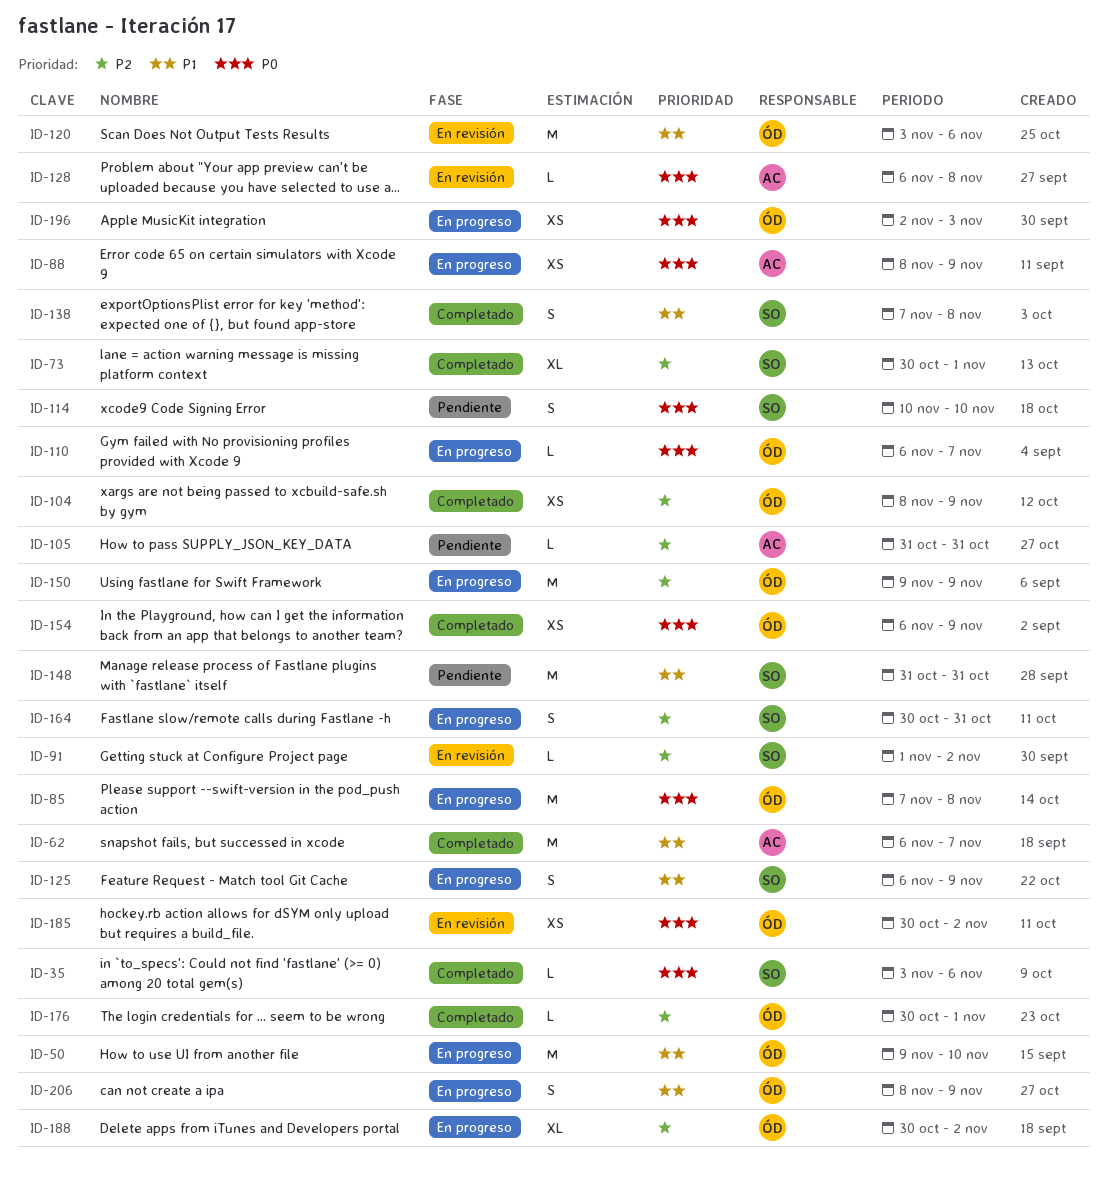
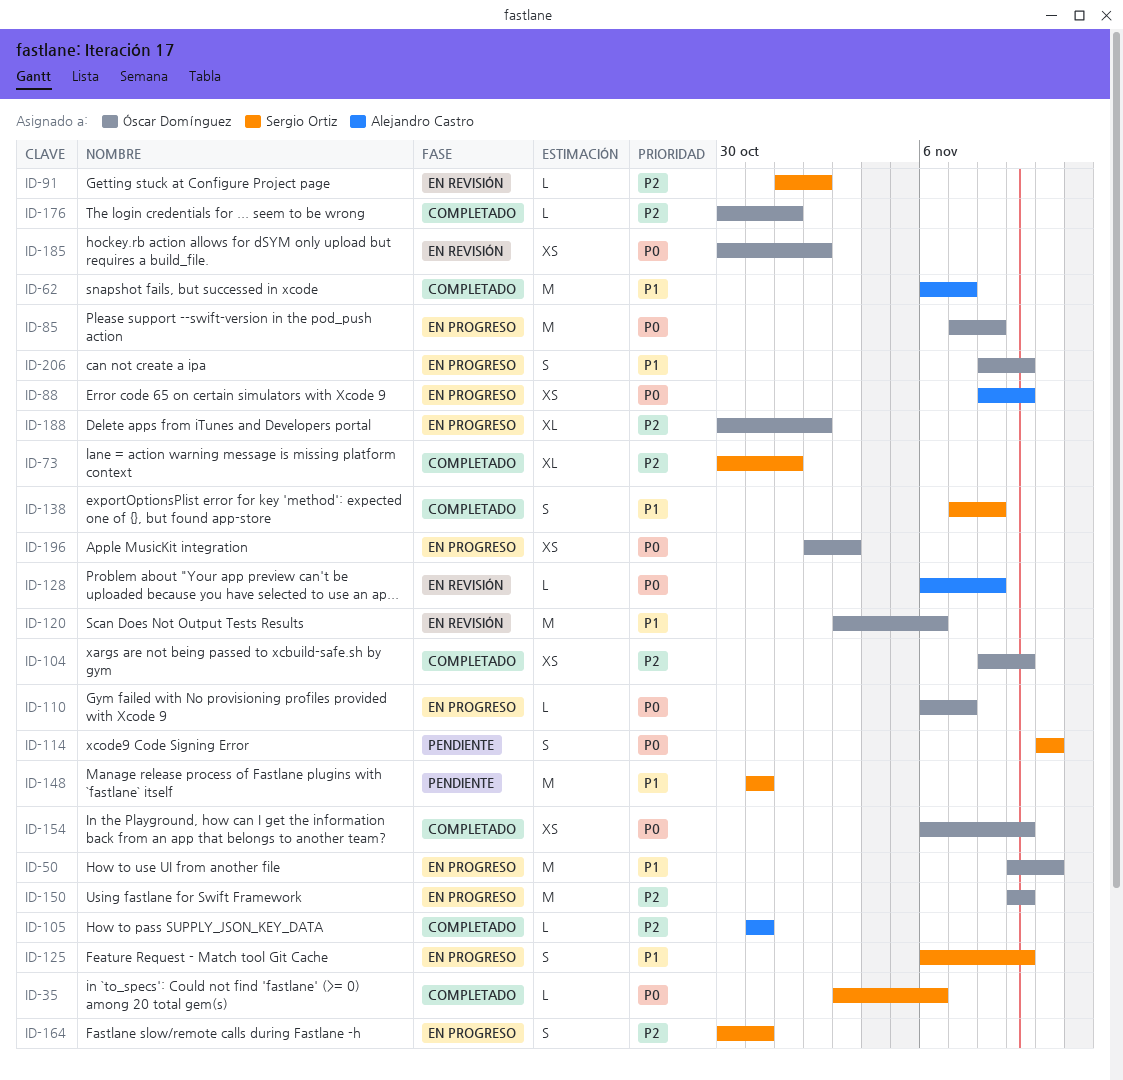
ID-105, status: Pendiente -> Completado

